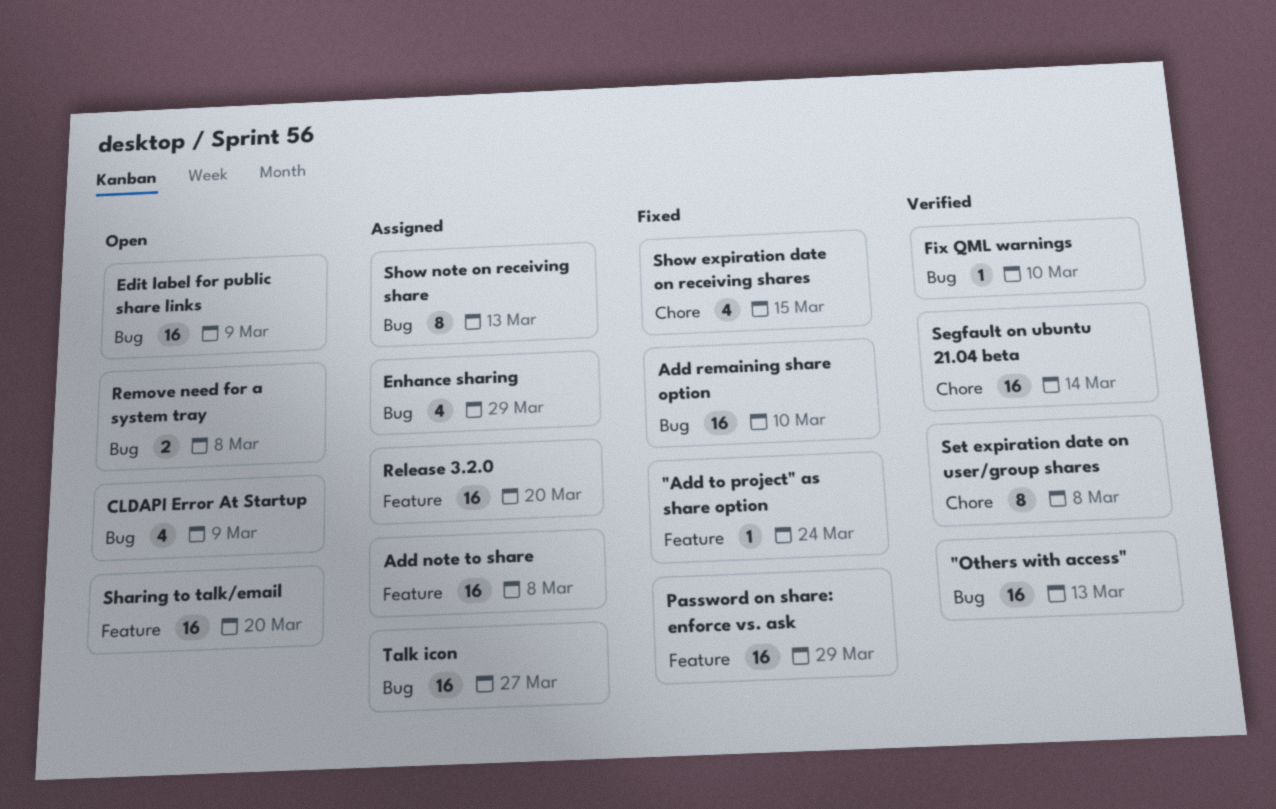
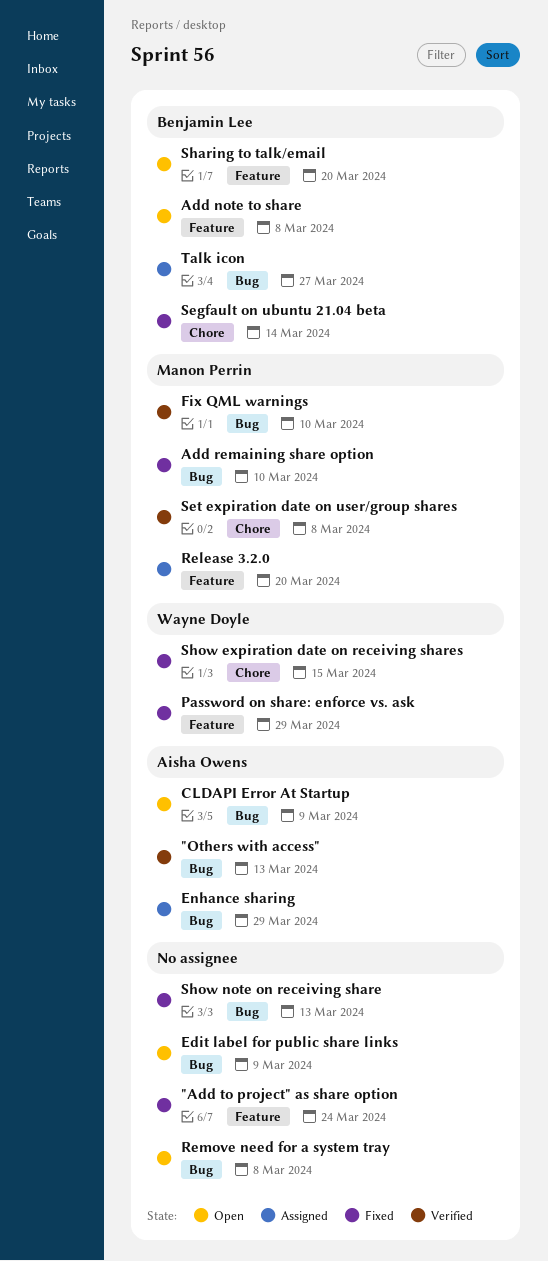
Add note to share, status: Assigned -> Open
Segfault on ubuntu 21.04 beta, status: Verified -> Fixed
Show note on receiving share, status: Assigned -> Fixed

